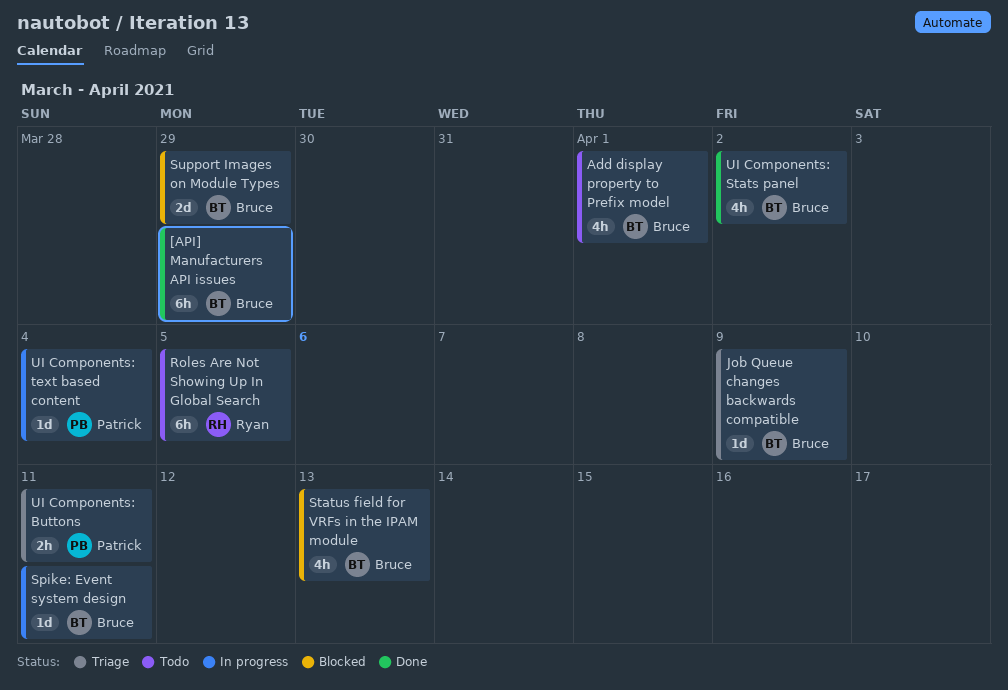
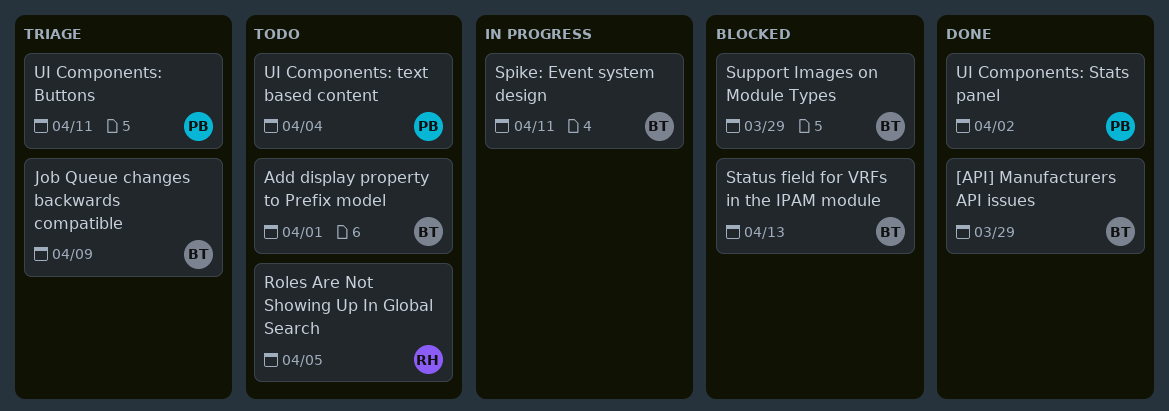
UI Components: Stats panel, owner: Bruce -> Patrick
UI Components: text based content, status: In progress -> Todo

